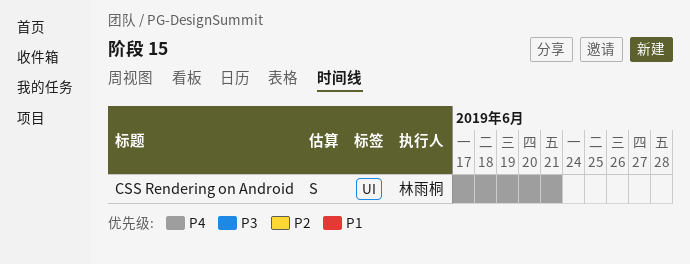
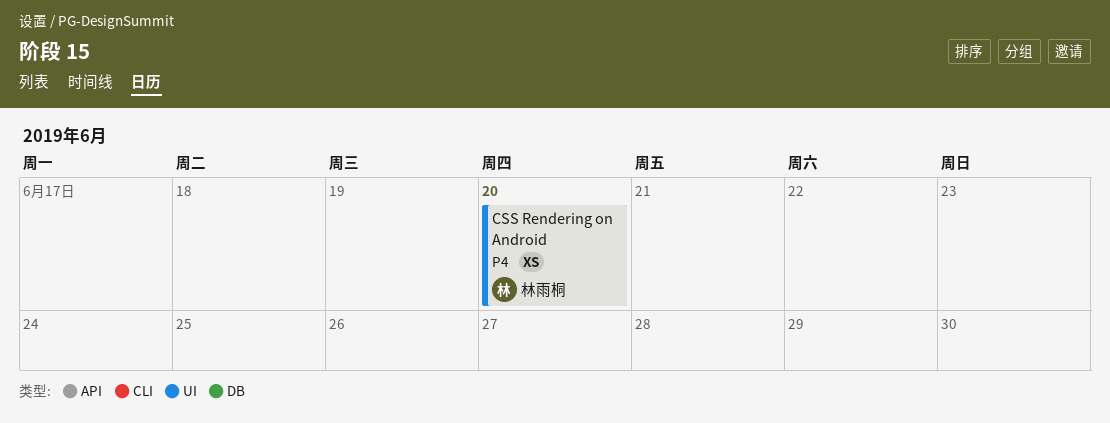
CSS Rendering on Android, estimate: S -> XS
CSS Rendering on Android, due: Jun 21 -> Jun 20

